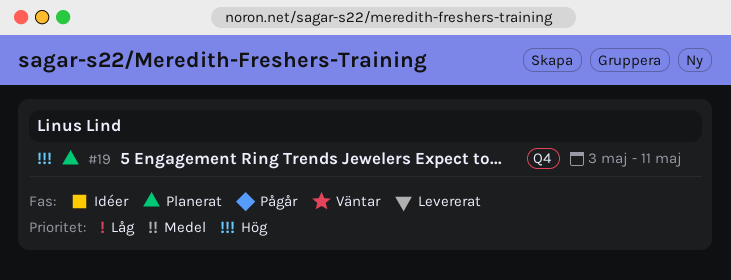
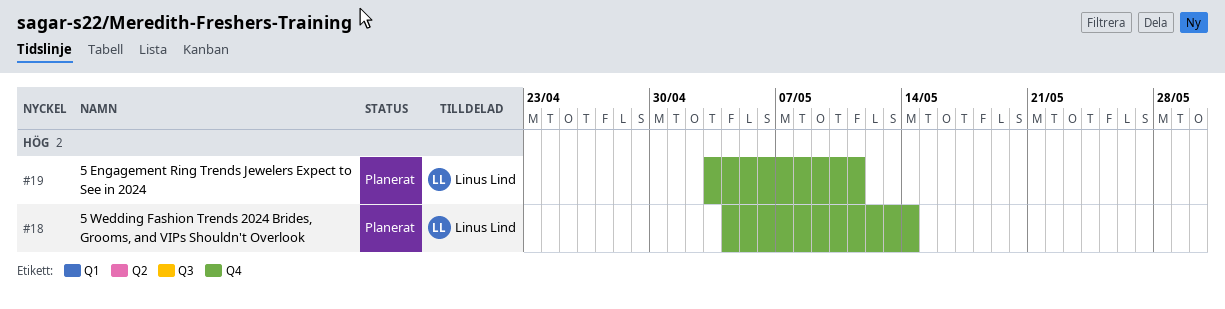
#18: none -> present

